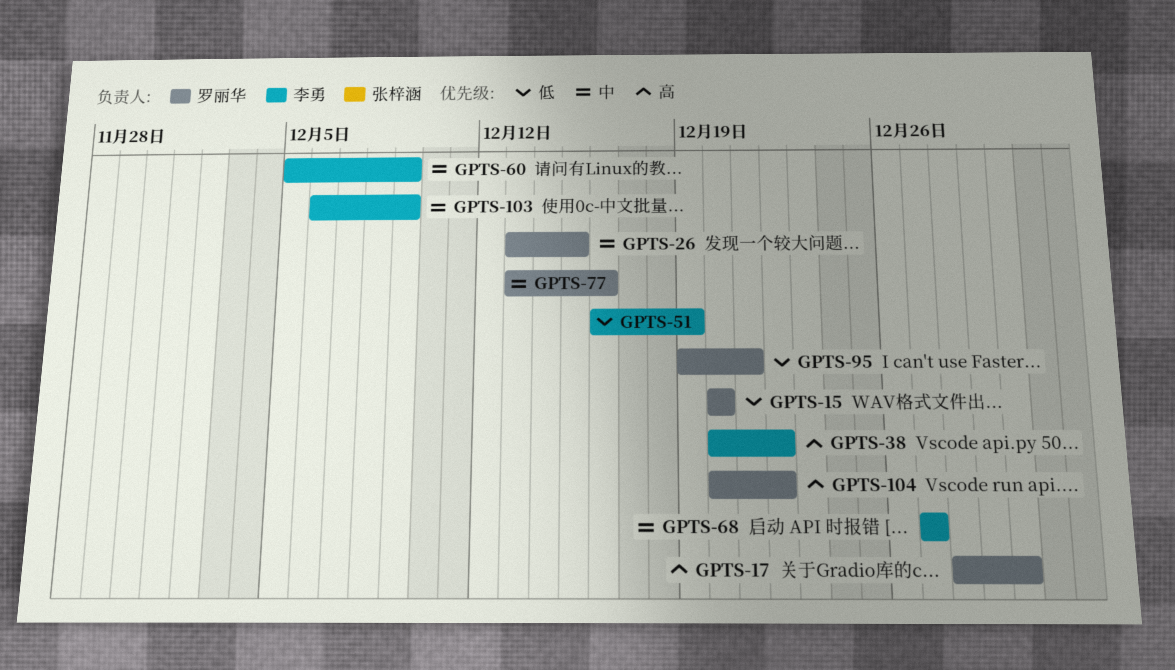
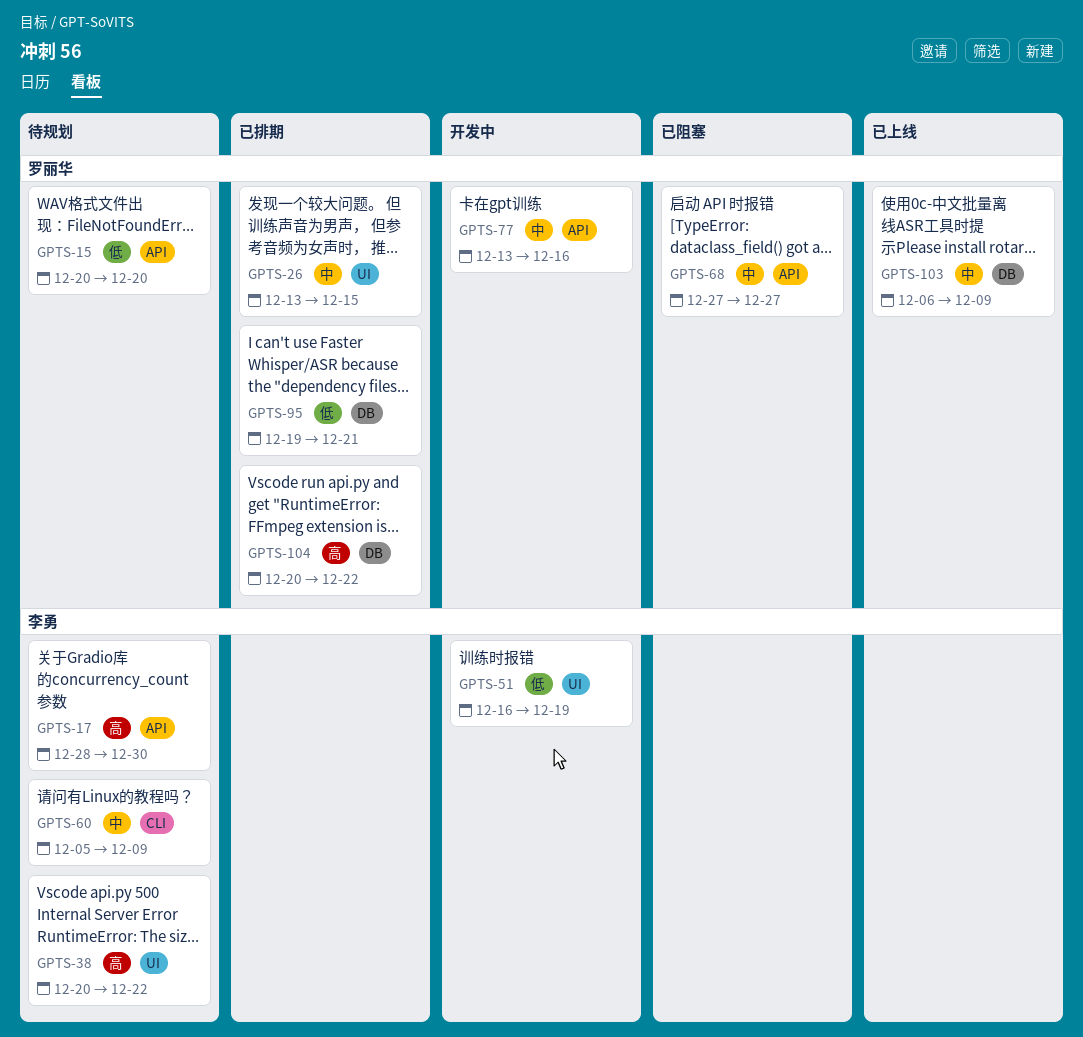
GPTS-17, owner: 罗丽华 -> 李勇
GPTS-68, owner: 李勇 -> 罗丽华
GPTS-103, owner: 李勇 -> 罗丽华

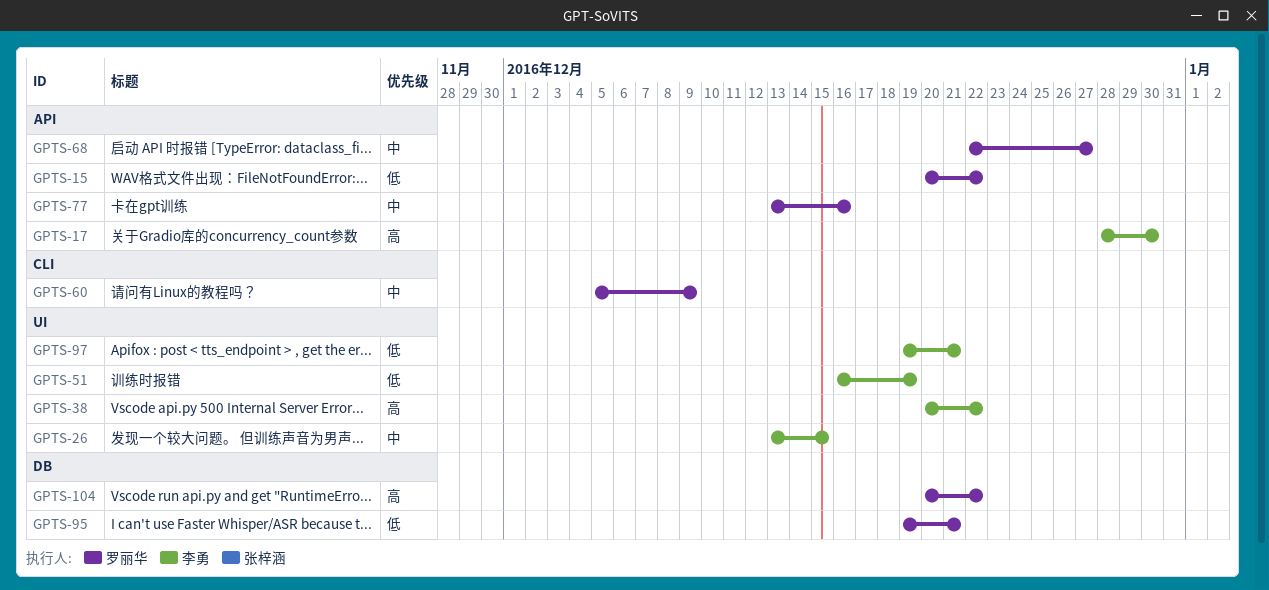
GPTS-15, due: Dec 20 -> Dec 22
GPTS-26, owner: 罗丽华 -> 李勇
GPTS-60, owner: 李勇 -> 罗丽华
GPTS-68, start: Dec 27 -> Dec 22
GPTS-97: none -> present
GPTS-103: present -> none

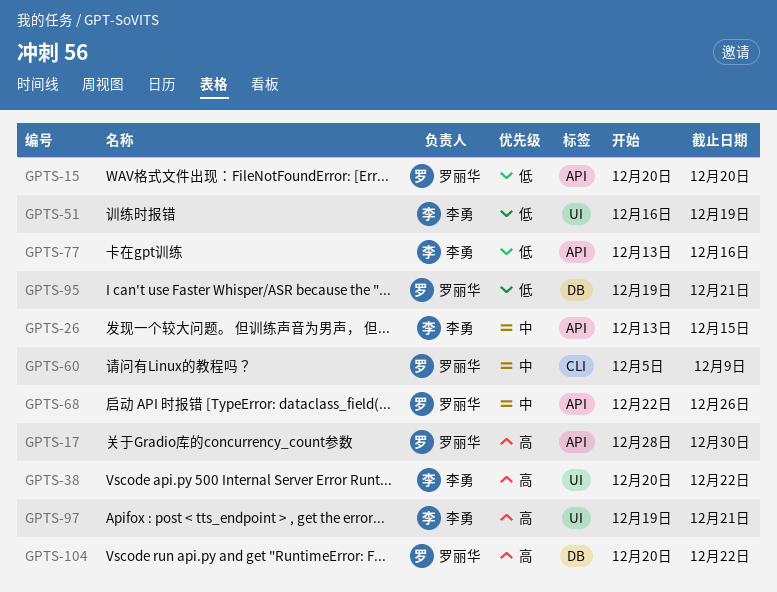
GPTS-15, due: Dec 22 -> Dec 20
GPTS-17, owner: 李勇 -> 罗丽华
GPTS-26, label: UI -> API
GPTS-68, due: Dec 27 -> Dec 26
GPTS-77, owner: 罗丽华 -> 李勇
GPTS-77, priority: 中 -> 低
GPTS-97, priority: 低 -> 高

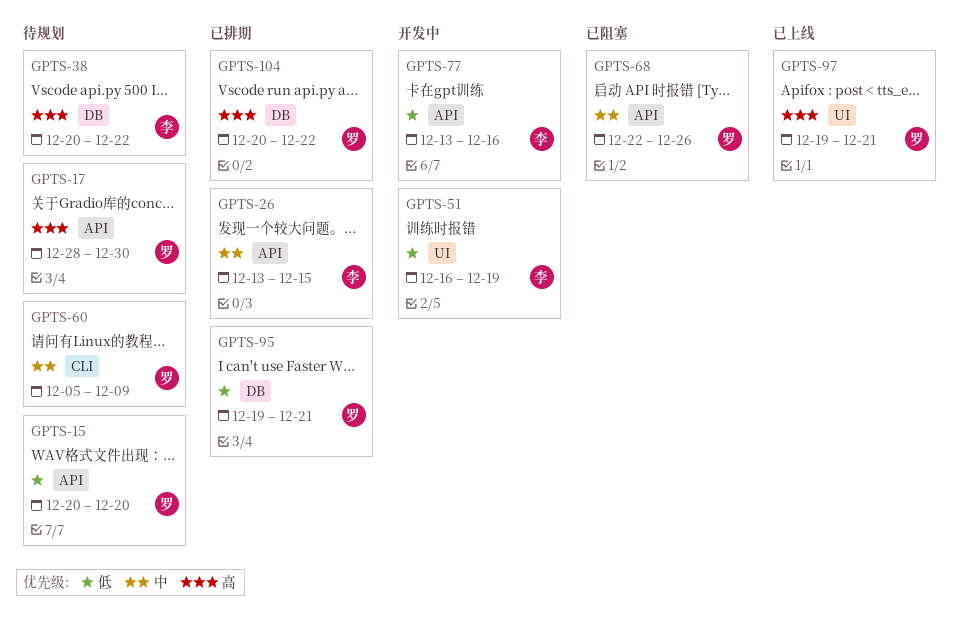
GPTS-38, label: UI -> DB
GPTS-97, owner: 李勇 -> 罗丽华

